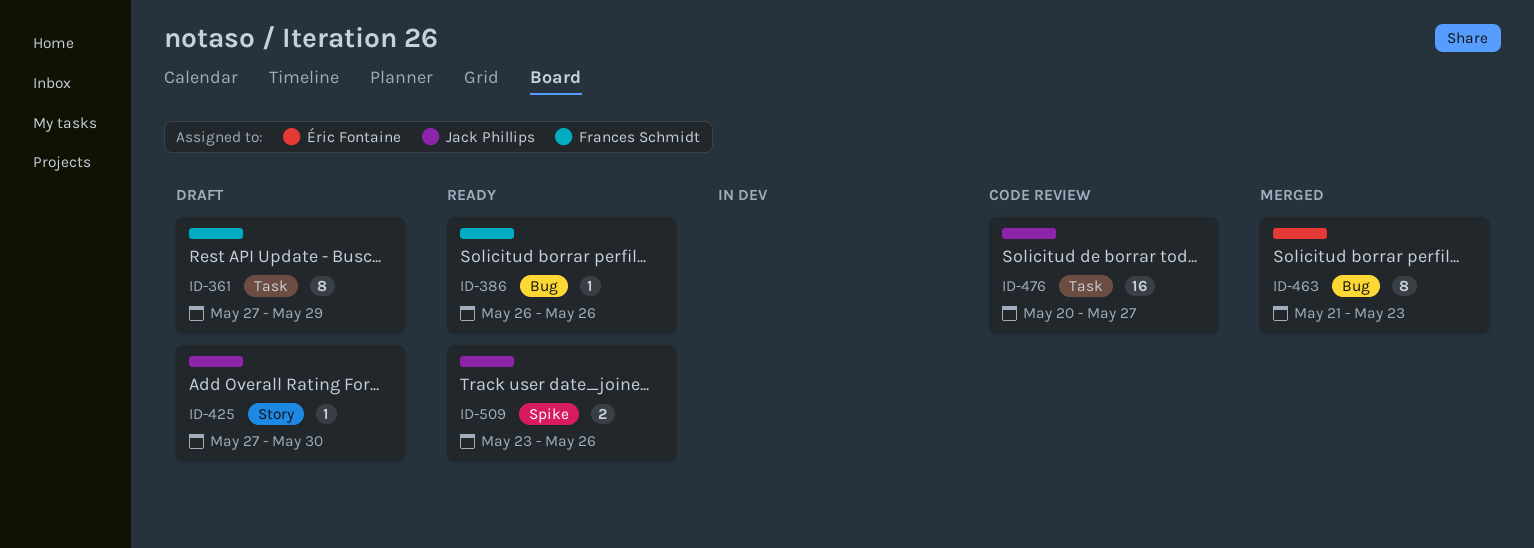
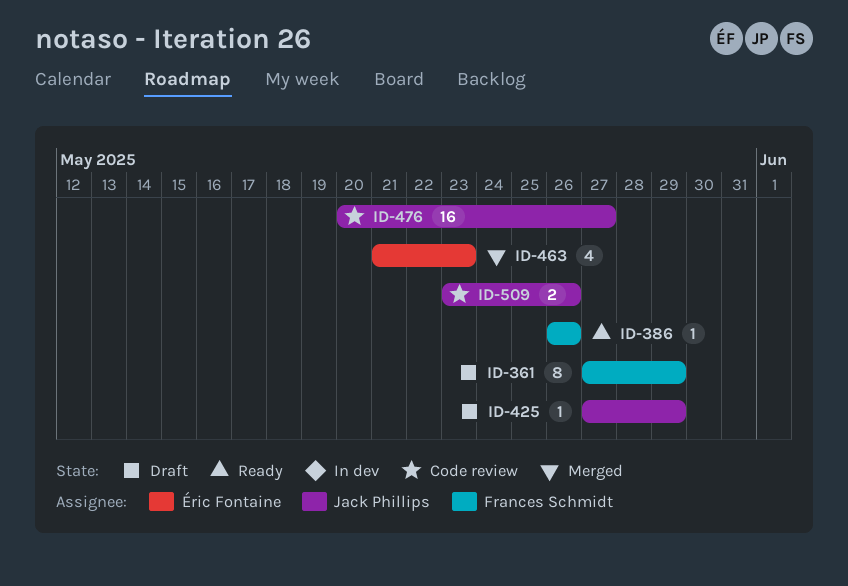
ID-425, due: May 30 -> May 29
ID-463, estimate: 8 -> 4
ID-509, status: Ready -> Code review

